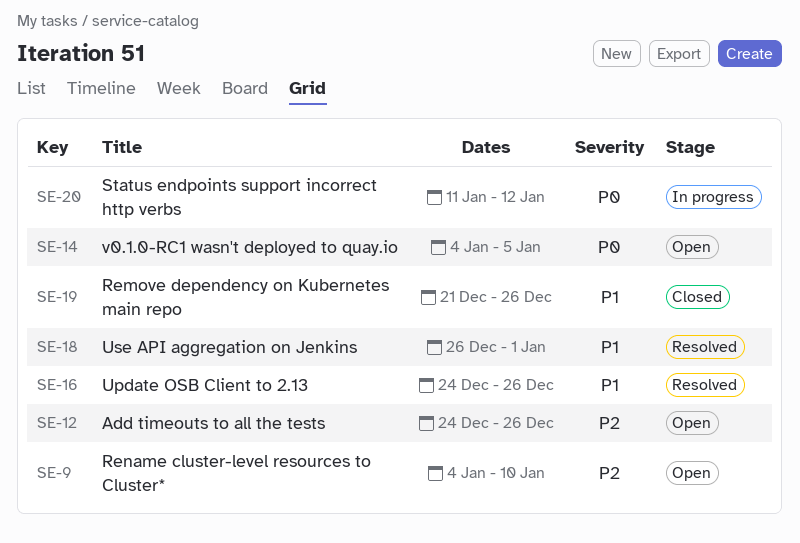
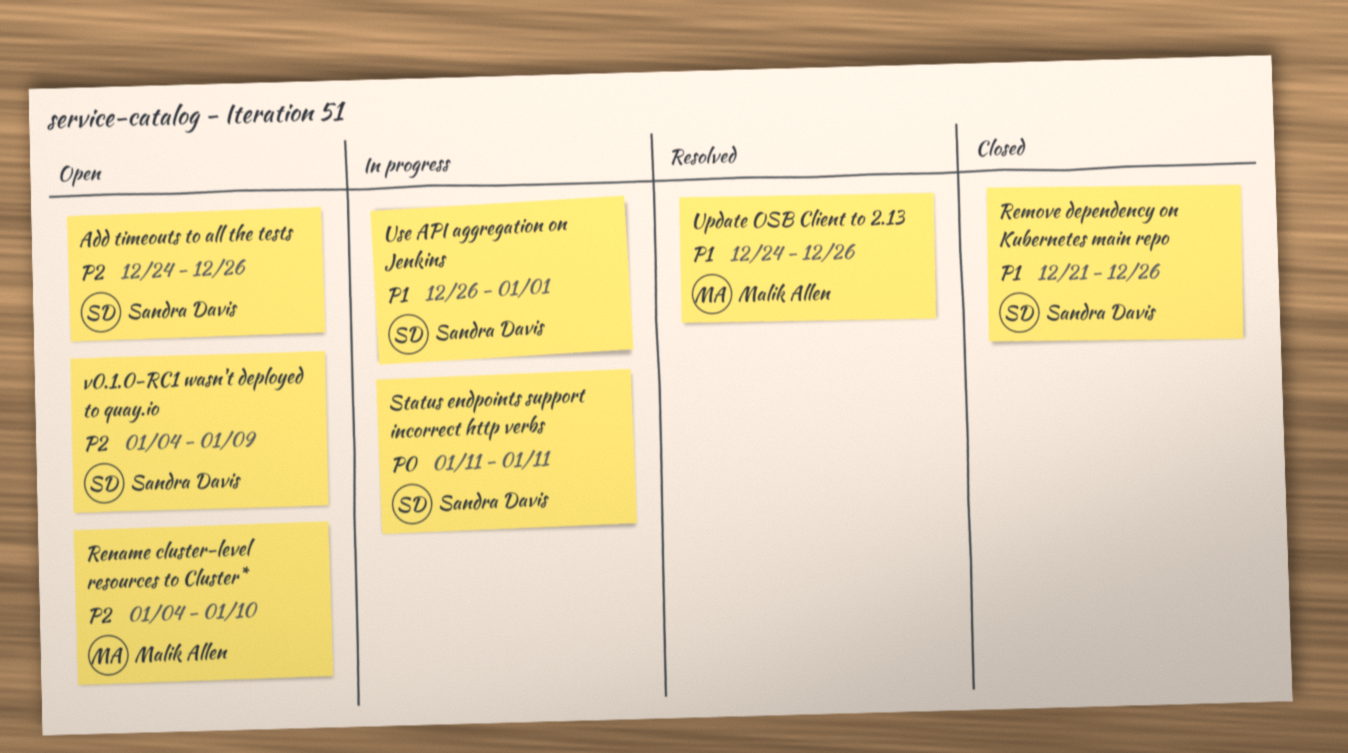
Status endpoints support incorrect http verbs, due: Jan 12 -> Jan 11
Use API aggregation on Jenkins, status: Resolved -> In progress
v0.1.0-RC1 wasn't deployed to quay.io, priority: P0 -> P2
v0.1.0-RC1 wasn't deployed to quay.io, due: Jan 5 -> Jan 9

